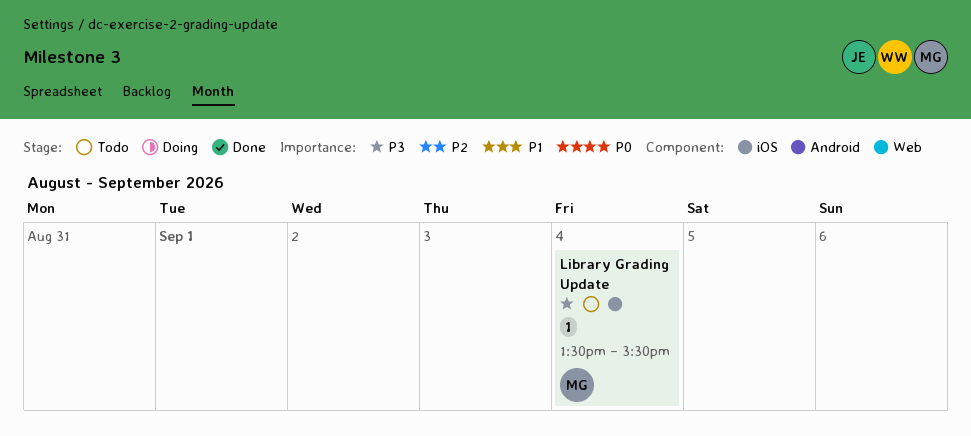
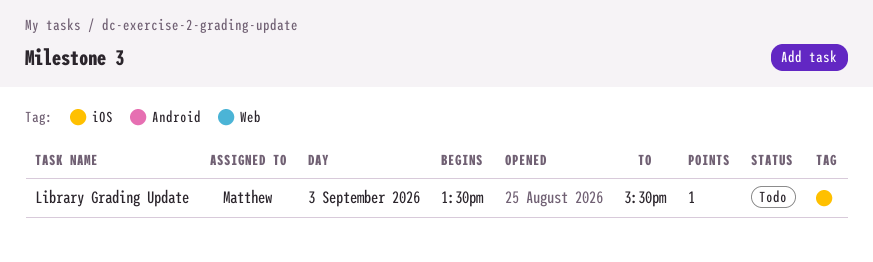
Library Grading Update, day: Sep 4 -> Sep 3

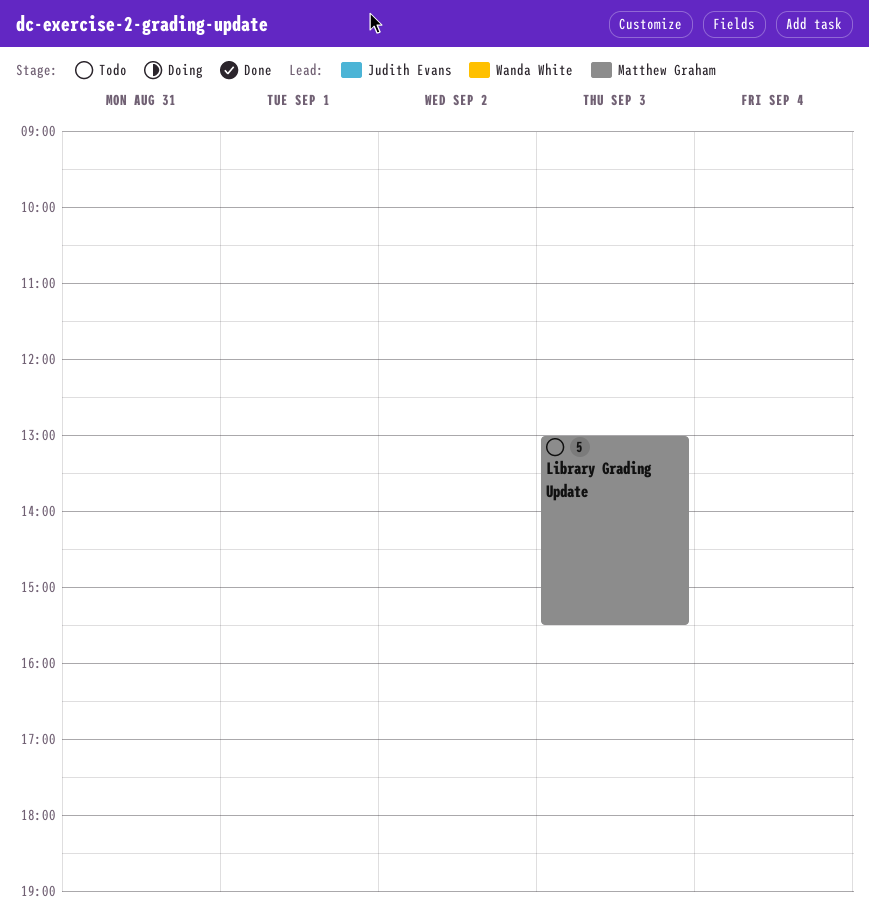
Library Grading Update, estimate: 1 -> 5
Library Grading Update, begins: 13:30 -> 13:00

